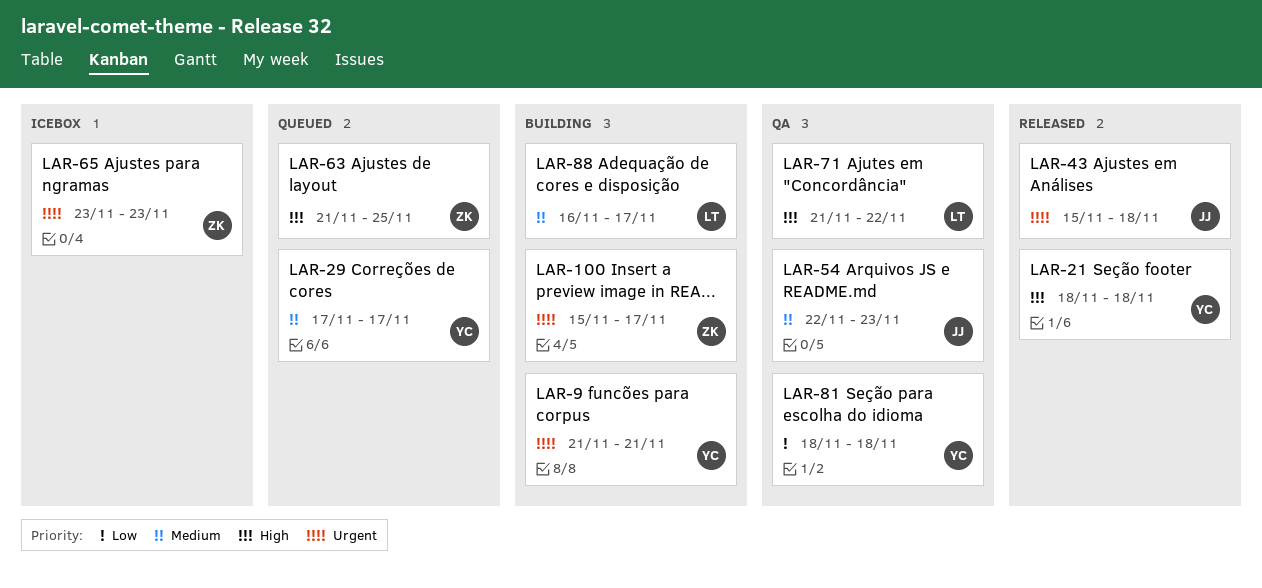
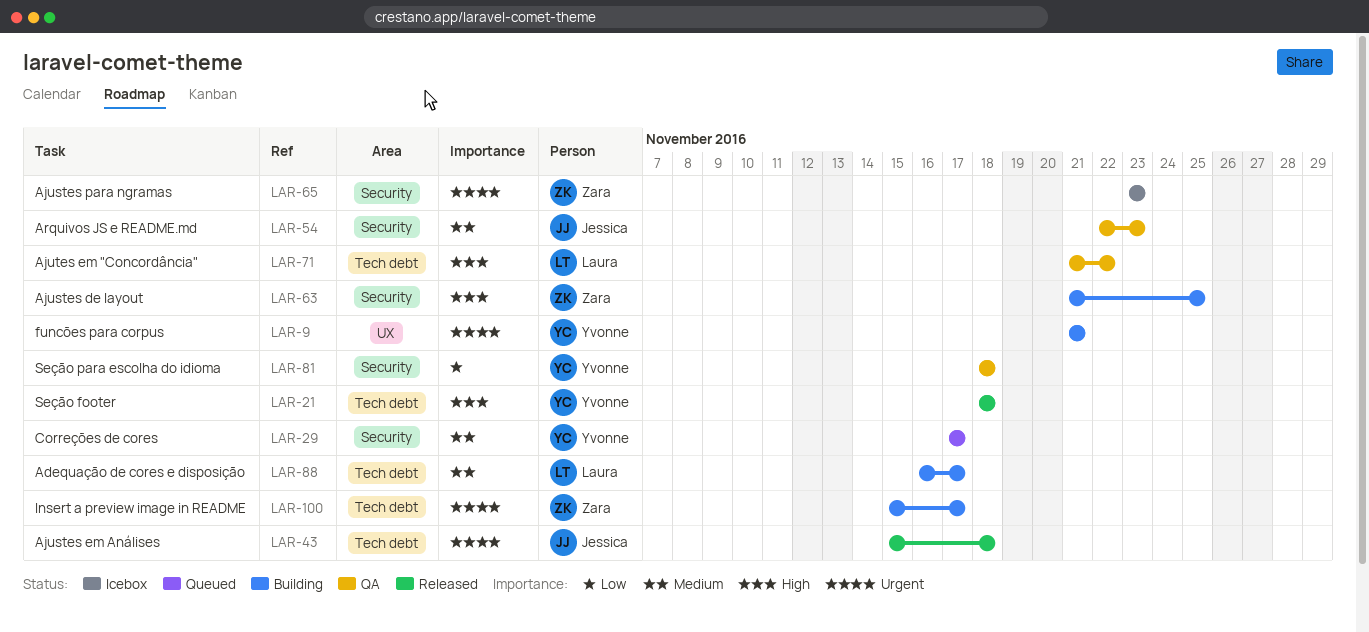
LAR-63, status: Queued -> Building

